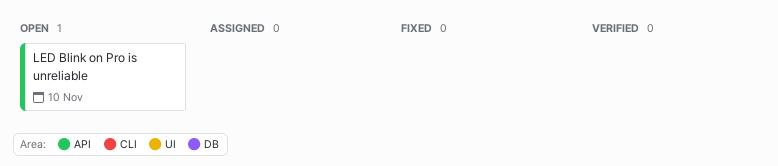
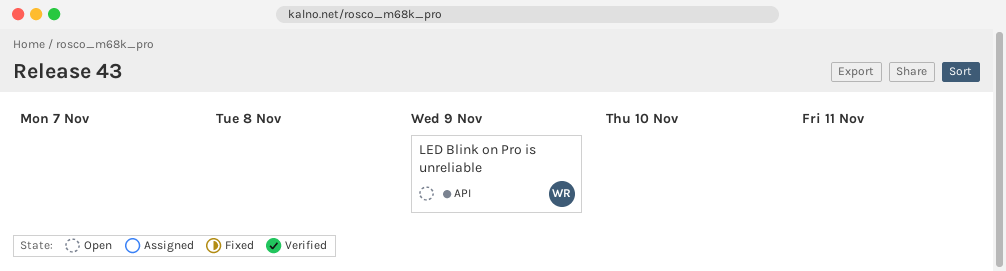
LED Blink on Pro is unreliable, due: Nov 10 -> Nov 9

